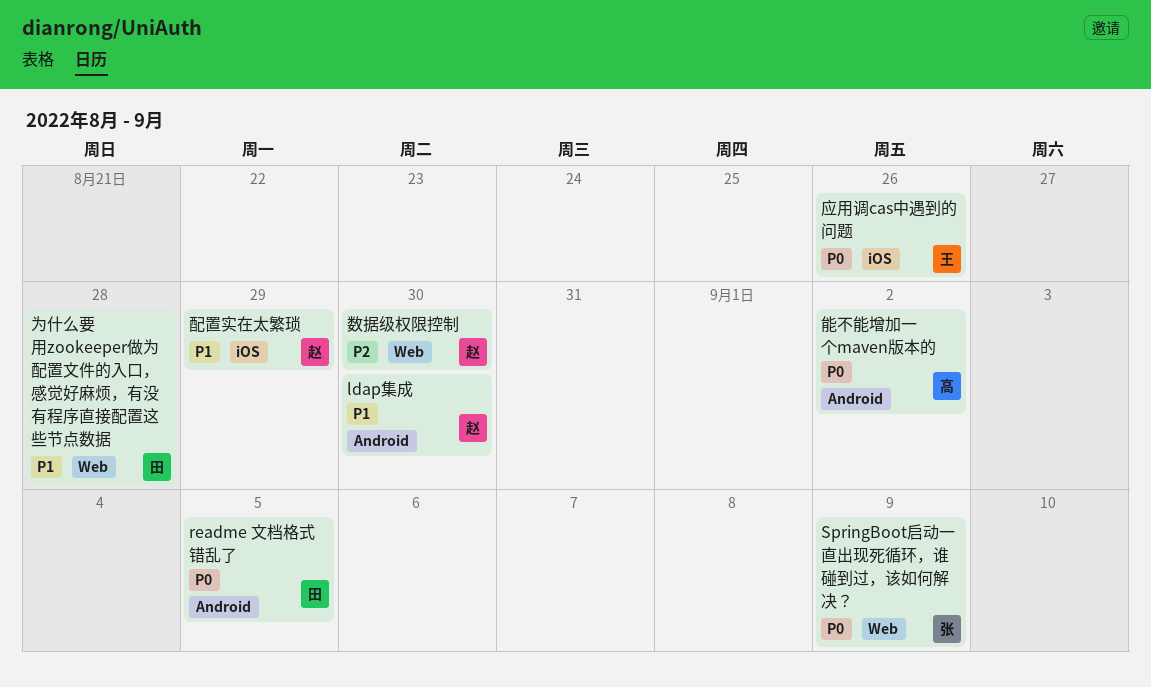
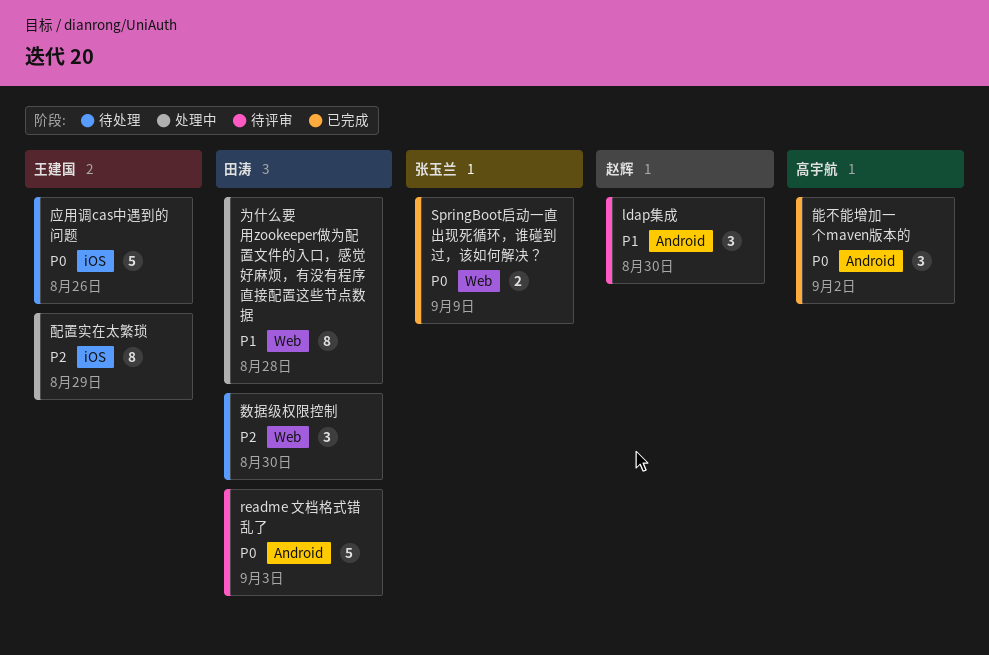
readme 文档格式错乱了, due: Sep 5 -> Sep 3
数据级权限控制, owner: 赵辉 -> 田涛
配置实在太繁琐, owner: 赵辉 -> 王建国
配置实在太繁琐, priority: P1 -> P2

